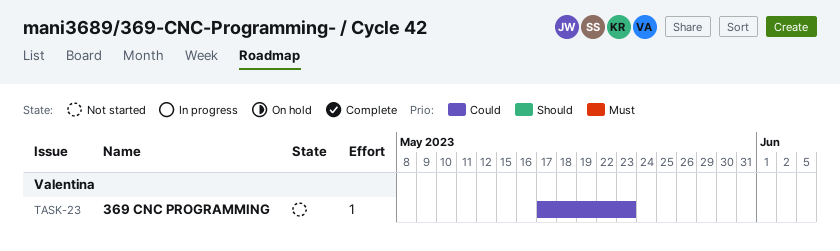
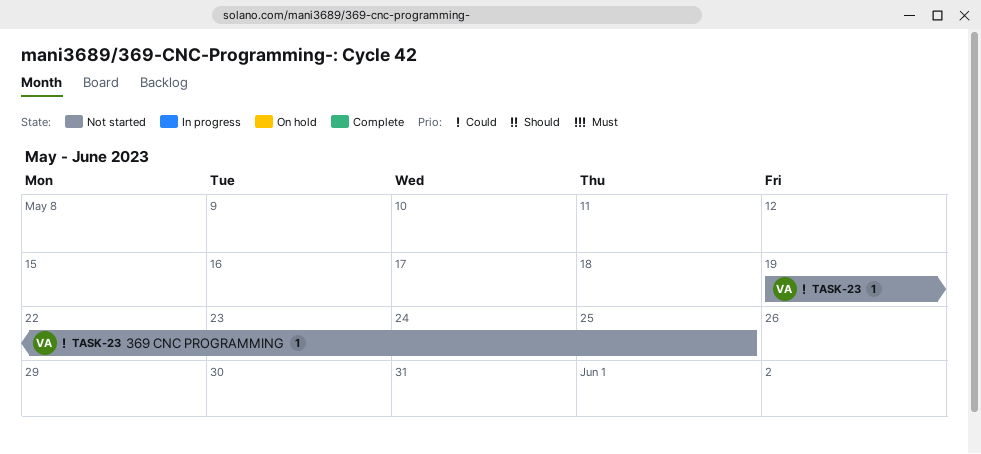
TASK-23, start: May 17 -> May 19
TASK-23, due: May 23 -> May 25

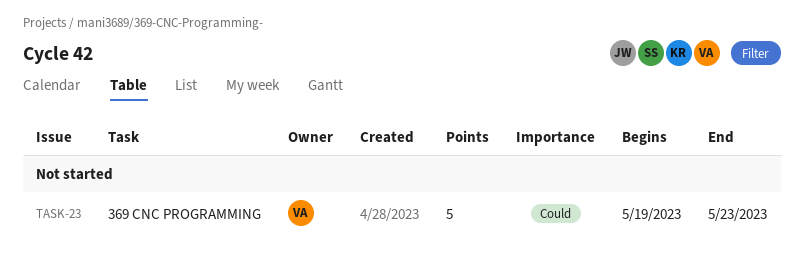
TASK-23, estimate: 1 -> 5
TASK-23, due: May 25 -> May 23

